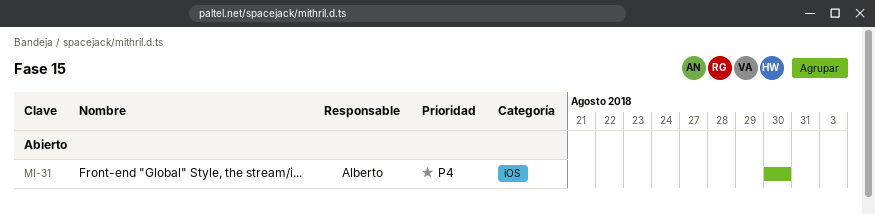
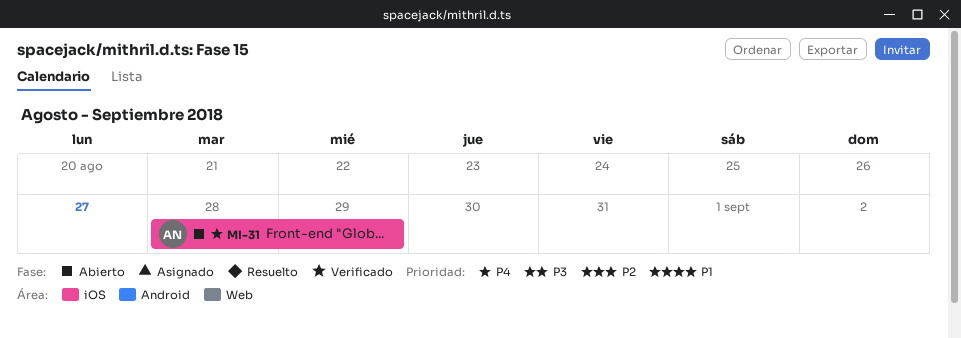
MI-31, start: Aug 30 -> Aug 28
MI-31, due: Aug 30 -> Aug 29

